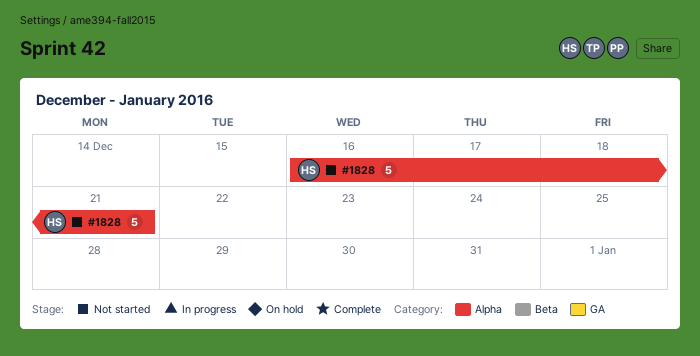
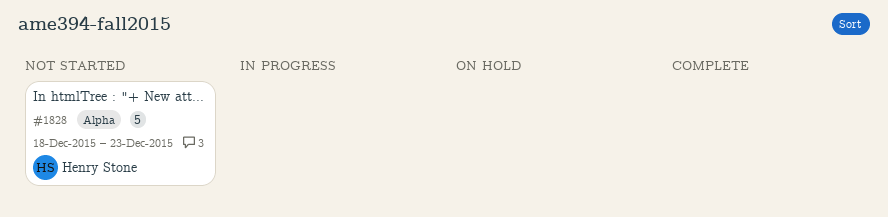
#1828, start: Dec 16 -> Dec 18
#1828, due: Dec 21 -> Dec 23

